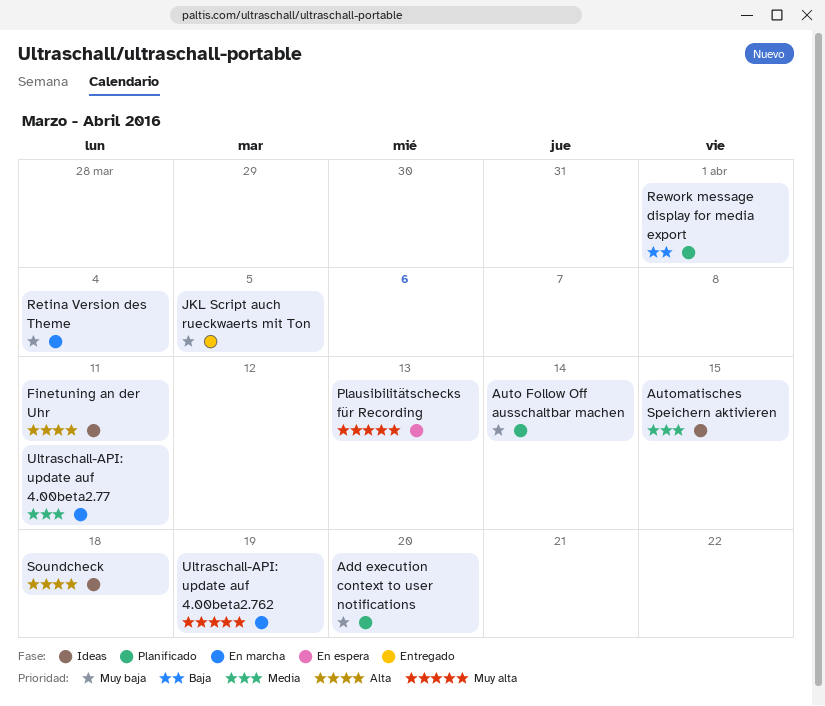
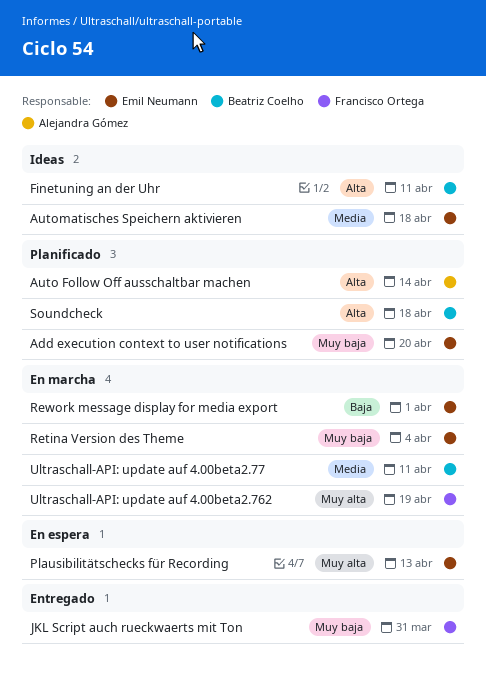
Auto Follow Off ausschaltbar machen, priority: Muy baja -> Alta
Automatisches Speichern aktivieren, due: Apr 15 -> Apr 18
JKL Script auch rueckwaerts mit Ton, due: Apr 5 -> Mar 31
Rework message display for media export, status: Planificado -> En marcha
Soundcheck, status: Ideas -> Planificado

